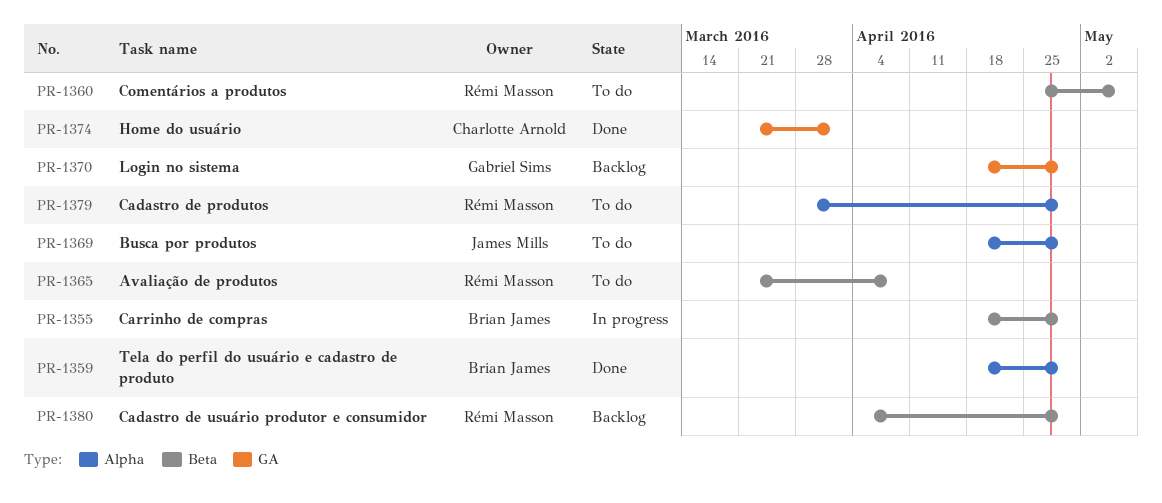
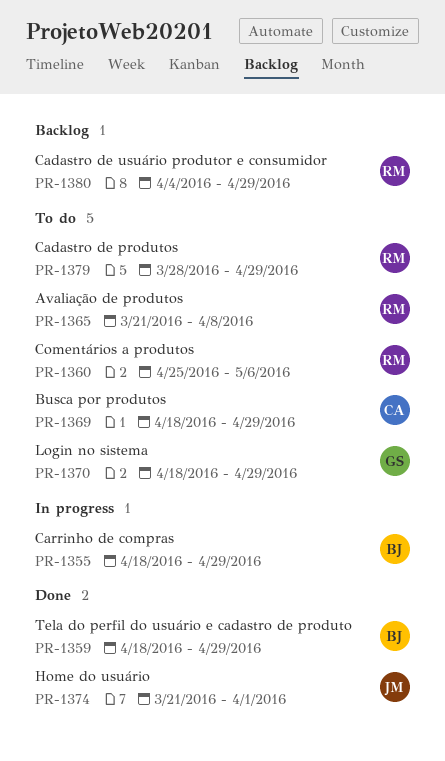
PR-1369, owner: James Mills -> Charlotte Arnold
PR-1370, status: Backlog -> To do
PR-1374, owner: Charlotte Arnold -> James Mills

